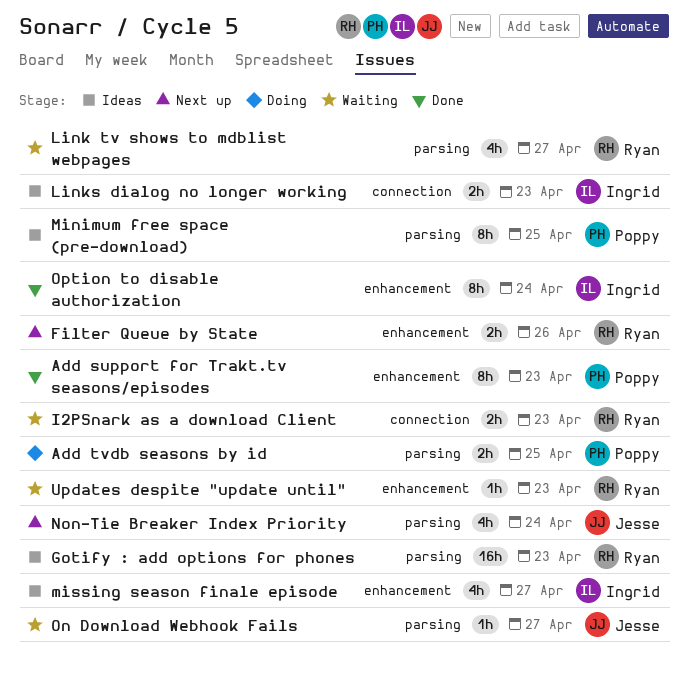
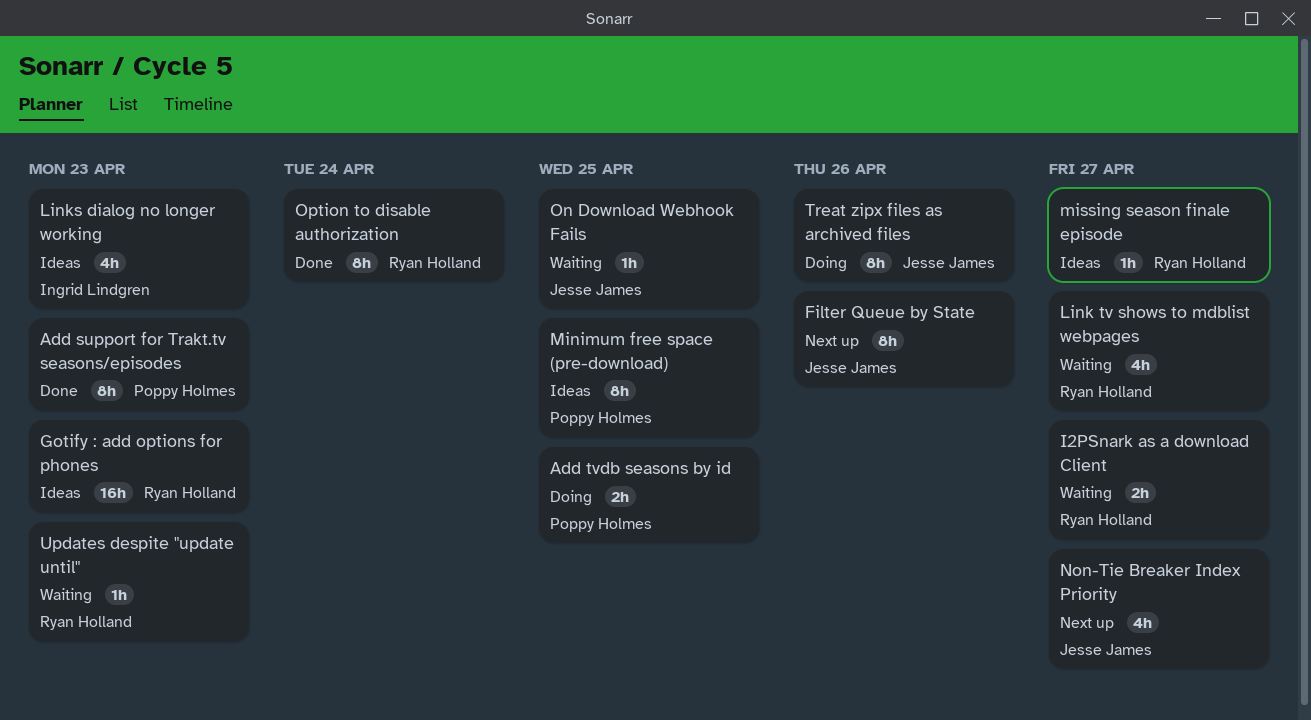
Filter Queue by State, owner: Ryan Holland -> Jesse James
Filter Queue by State, estimate: 2h -> 8h
I2PSnark as a download Client, due: Apr 23 -> Apr 27
Links dialog no longer working, estimate: 2h -> 4h
missing season finale episode, owner: Ingrid Lindgren -> Ryan Holland
missing season finale episode, estimate: 4h -> 1h
Non-Tie Breaker Index Priority, due: Apr 24 -> Apr 27
On Download Webhook Fails, due: Apr 27 -> Apr 25
Option to disable authorization, owner: Ingrid Lindgren -> Ryan Holland
Treat zipx files as archived files: none -> present

